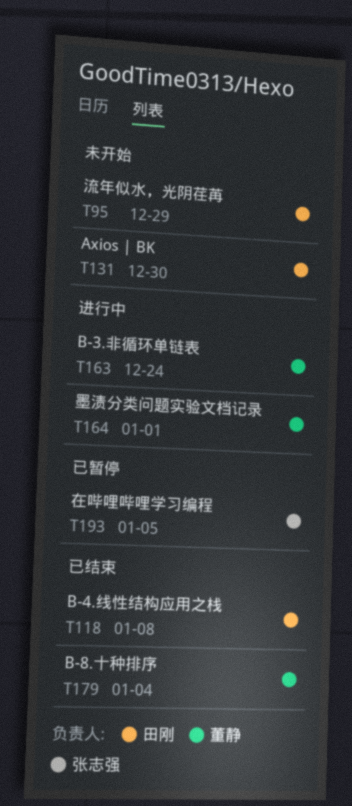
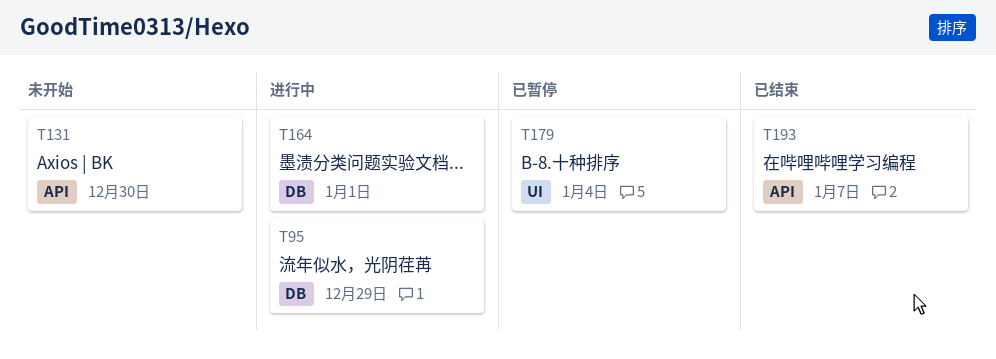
T95, status: 未开始 -> 进行中
T118: present -> none
T163: present -> none
T179, status: 已结束 -> 已暂停
T193, status: 已暂停 -> 已结束
T193, due: Jan 5 -> Jan 7

